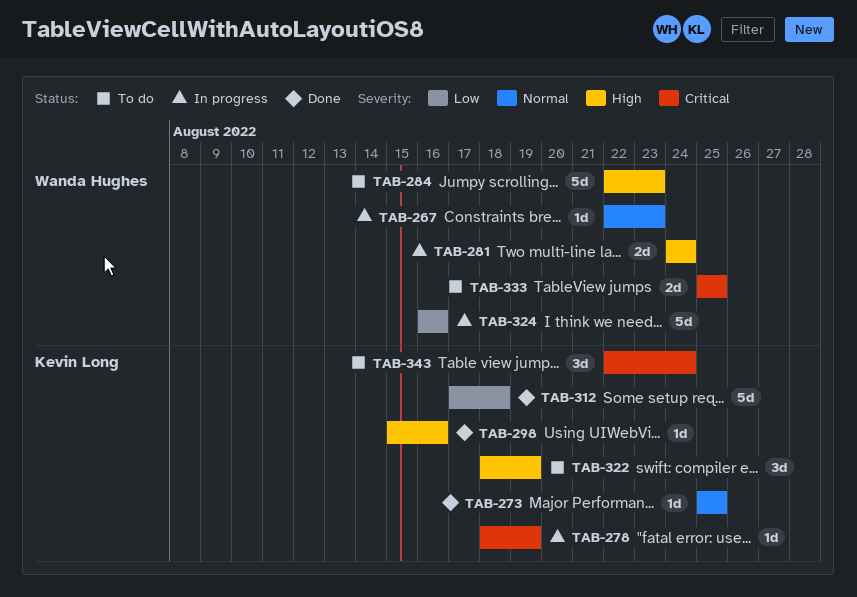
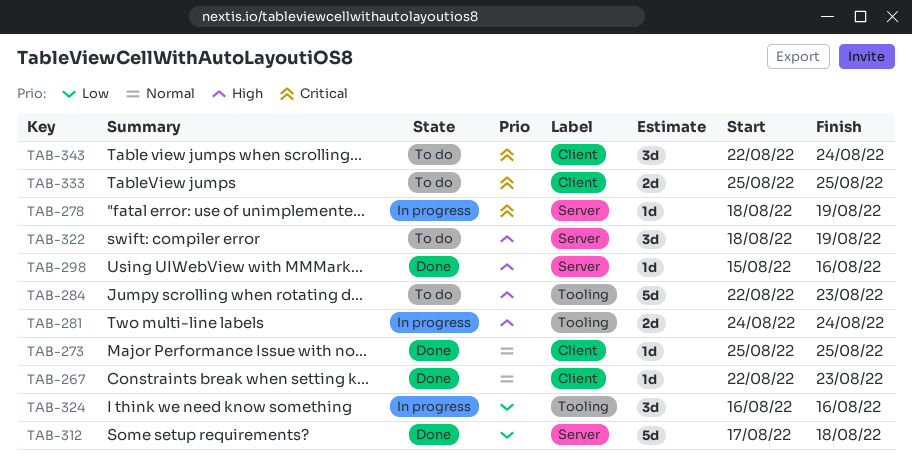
TAB-267, status: In progress -> Done
TAB-324, estimate: 5d -> 3d

